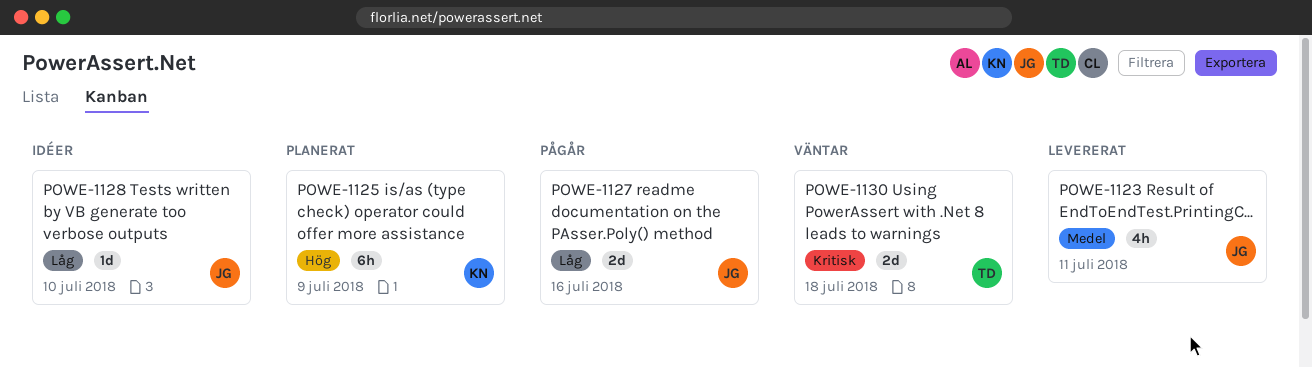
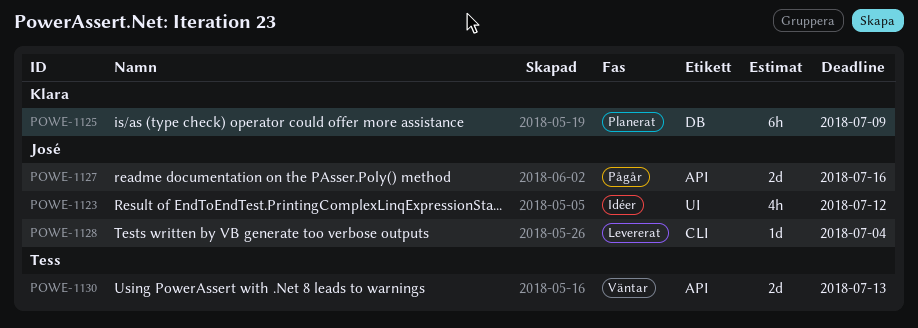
POWE-1123, status: Levererat -> Idéer
POWE-1123, due: Jul 11 -> Jul 12
POWE-1128, status: Idéer -> Levererat
POWE-1128, due: Jul 10 -> Jul 4
POWE-1130, due: Jul 18 -> Jul 13

